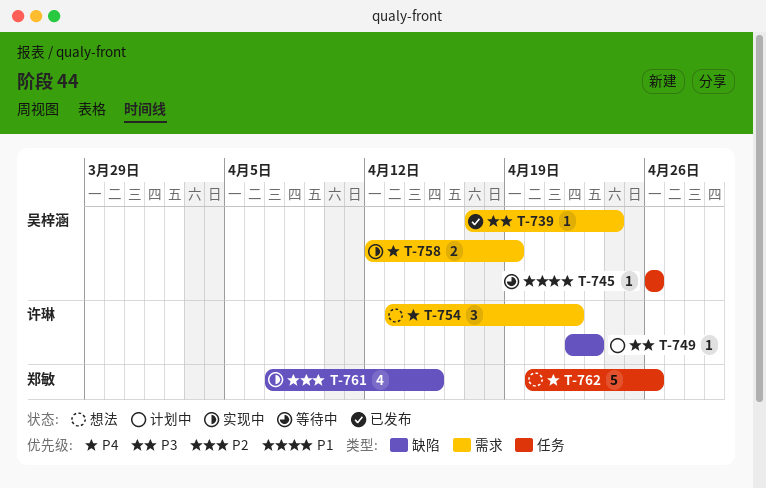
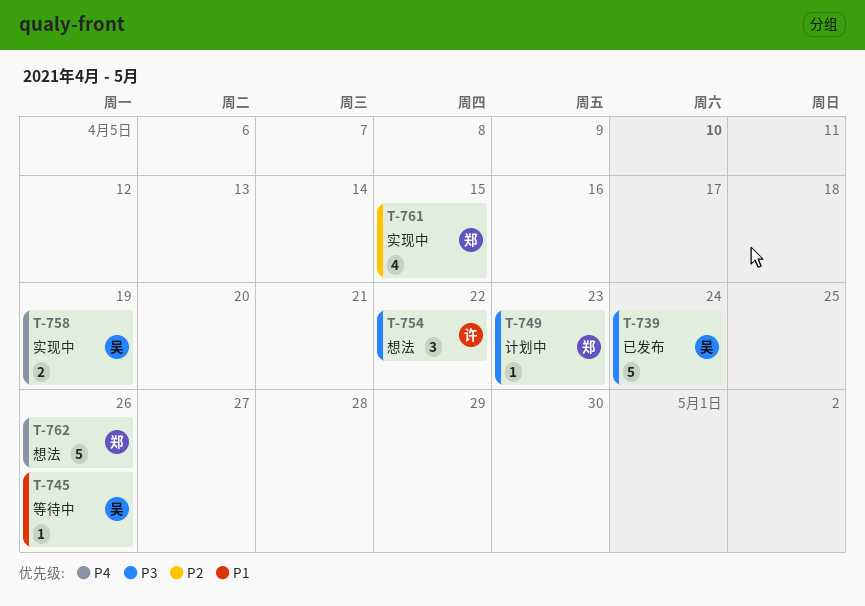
T-739, estimate: 1 -> 5
T-749, owner: 许琳 -> 郑敏
T-754, priority: P4 -> P3

